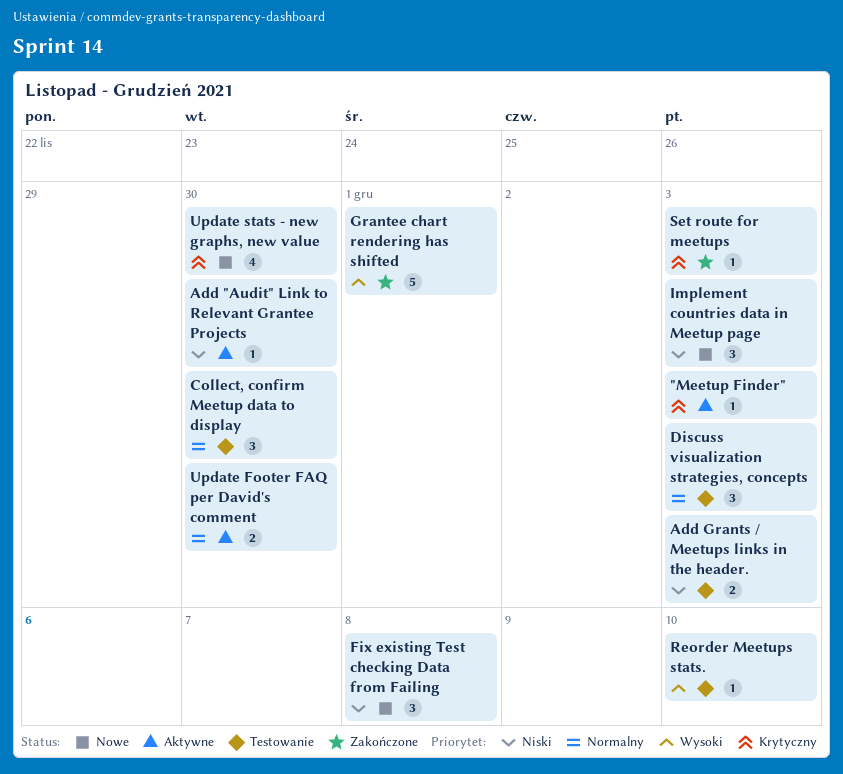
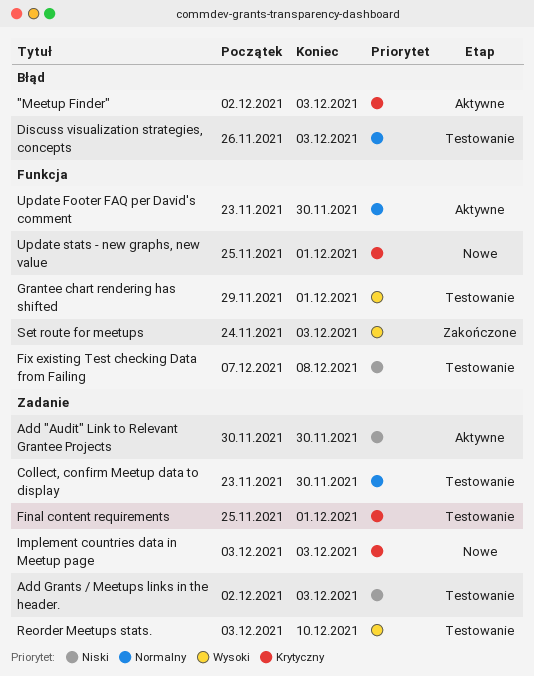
Final content requirements: none -> present
Fix existing Test checking Data from Failing, status: Nowe -> Testowanie
Grantee chart rendering has shifted, status: Zakończone -> Testowanie
Implement countries data in Meetup page, priority: Niski -> Krytyczny
Set route for meetups, priority: Krytyczny -> Wysoki
Update stats - new graphs, new value, due: Nov 30 -> Dec 1

